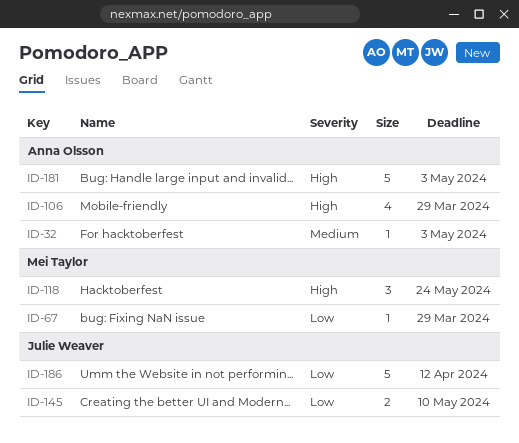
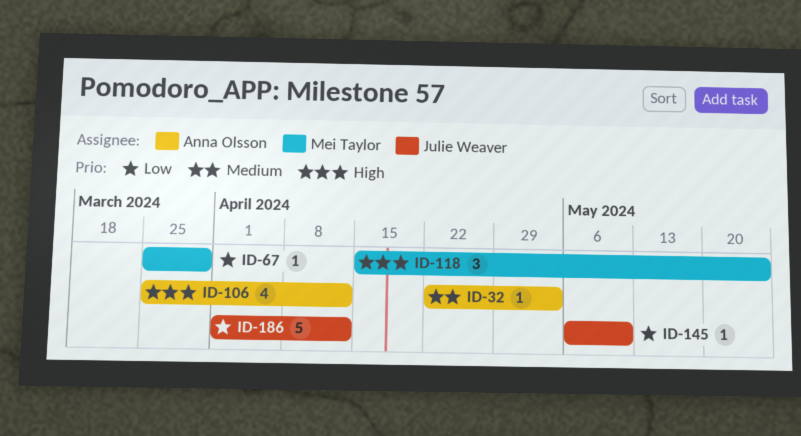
ID-106, due: Mar 29 -> Apr 12
ID-145, estimate: 2 -> 1
ID-181: present -> none

